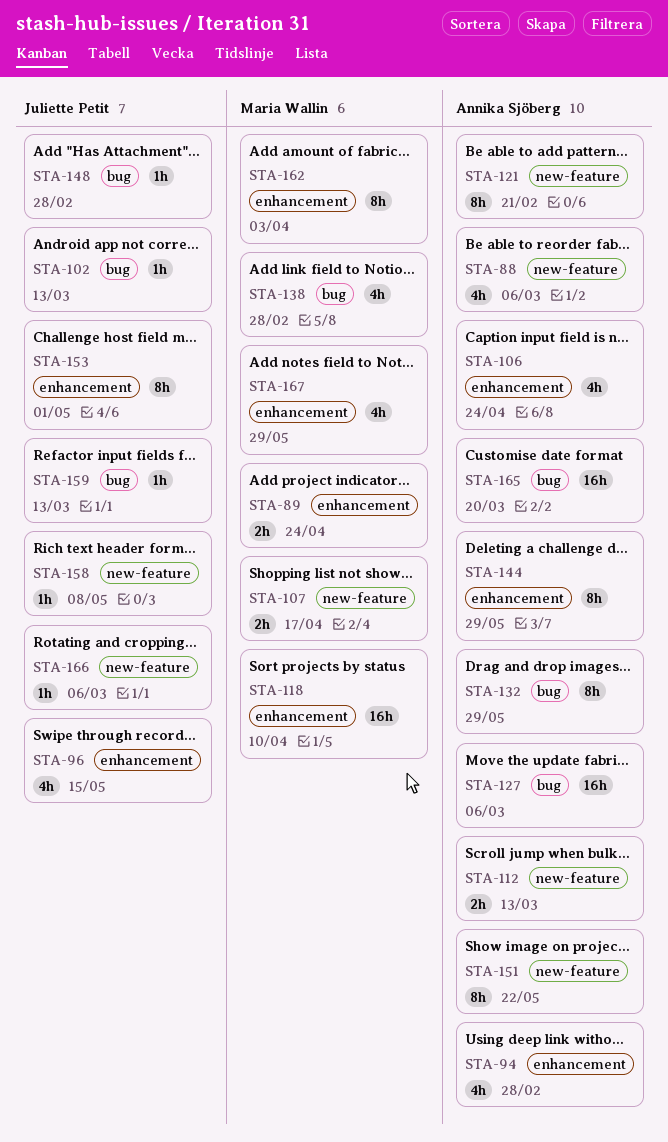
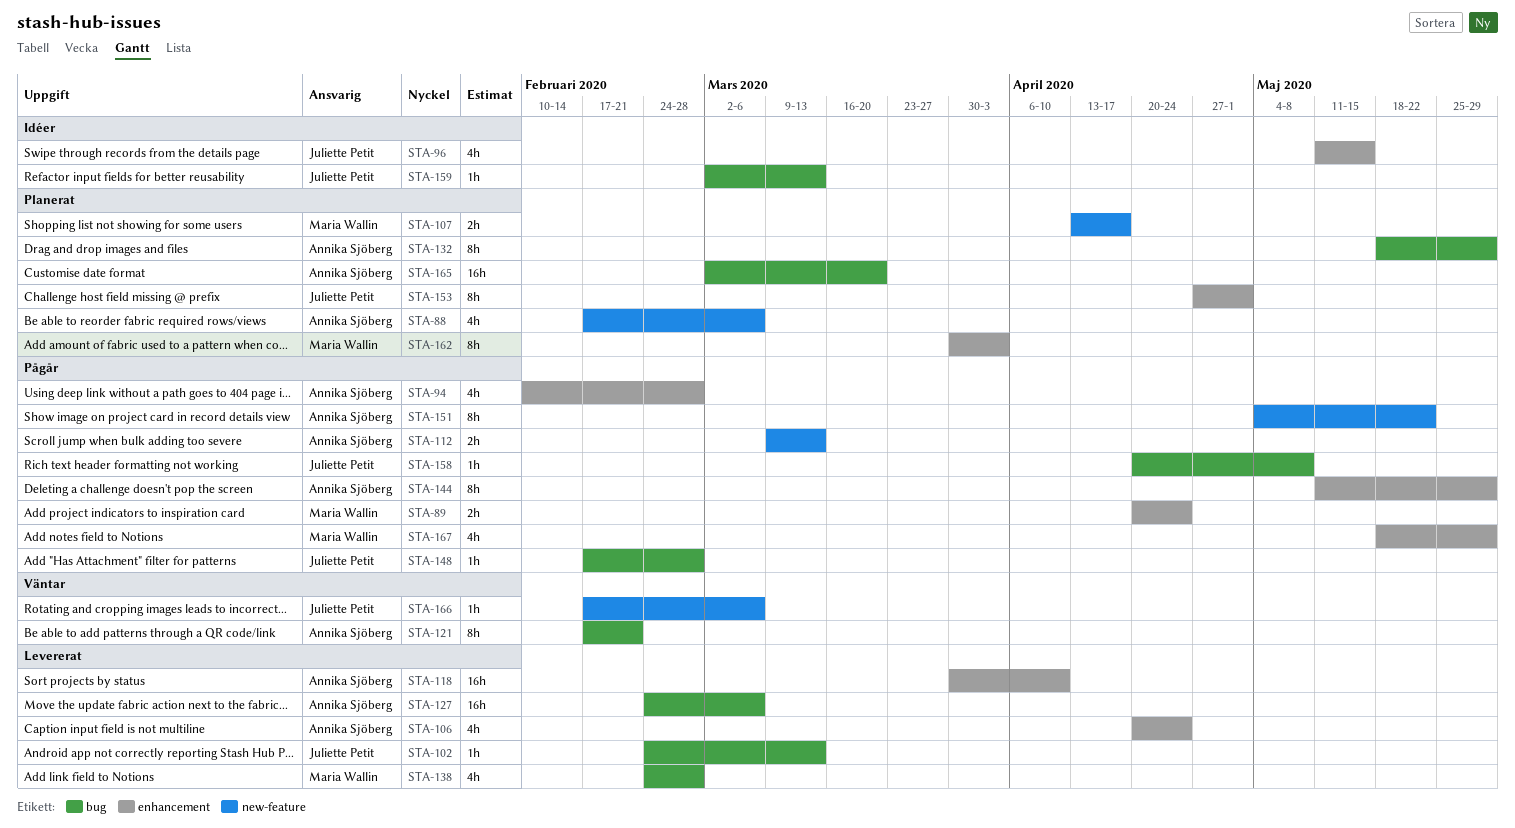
STA-118, owner: Maria Wallin -> Annika Sjöberg
STA-121, label: new-feature -> bug
STA-158, label: new-feature -> bug

